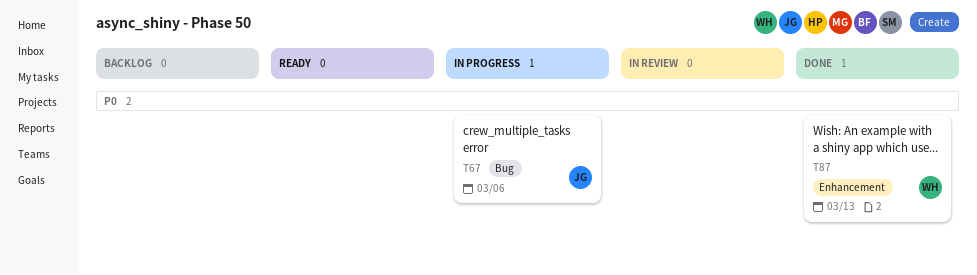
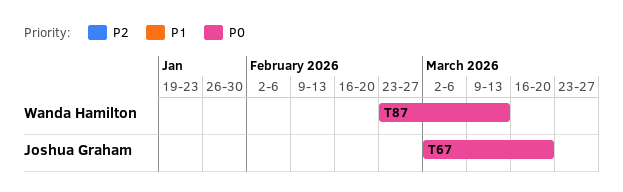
T67, due: Mar 6 -> Mar 20

